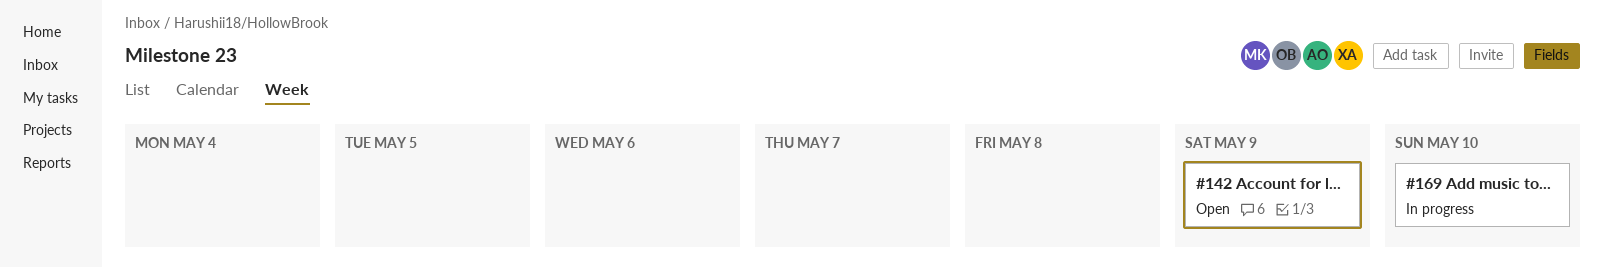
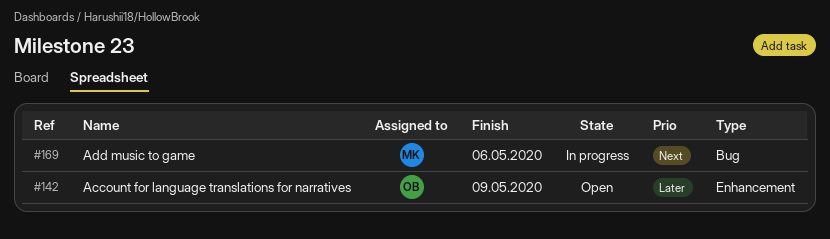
#169, due: May 10 -> May 6

